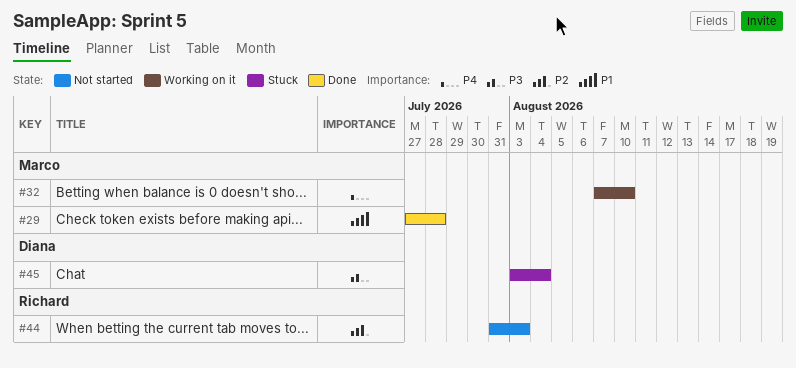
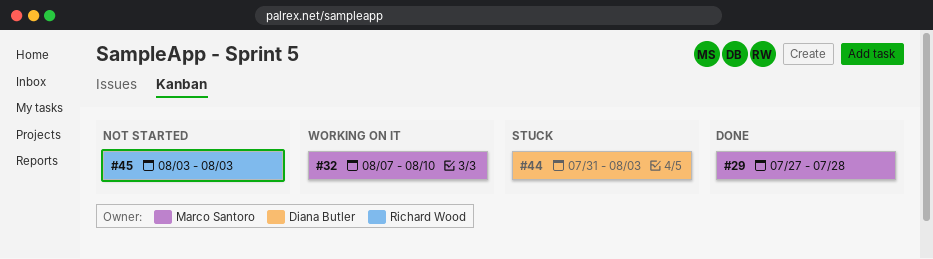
#44, status: Not started -> Stuck
#44, owner: Richard Wood -> Diana Butler
#45, status: Stuck -> Not started
#45, owner: Diana Butler -> Richard Wood
#45, due: Aug 4 -> Aug 3

